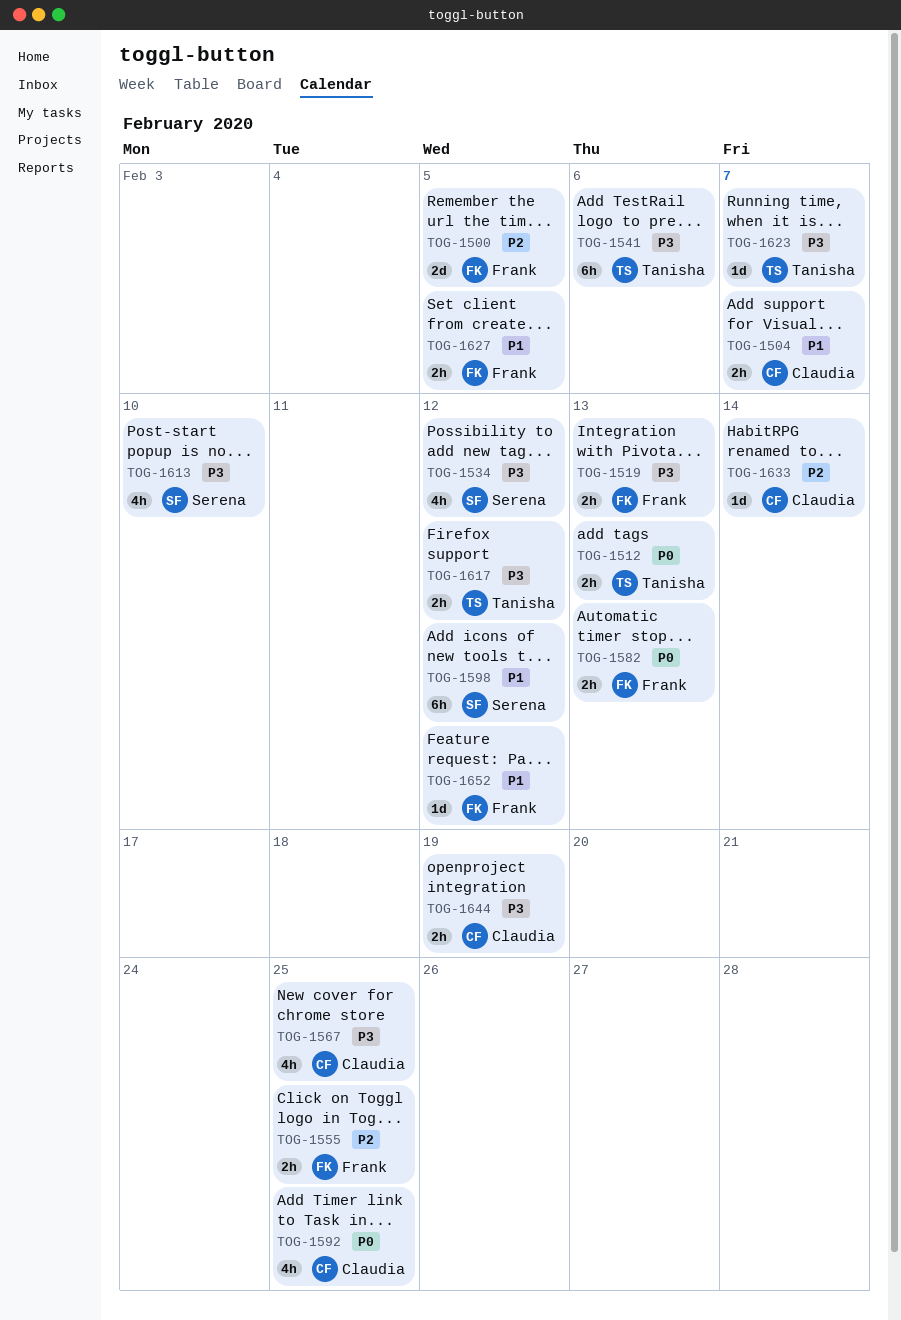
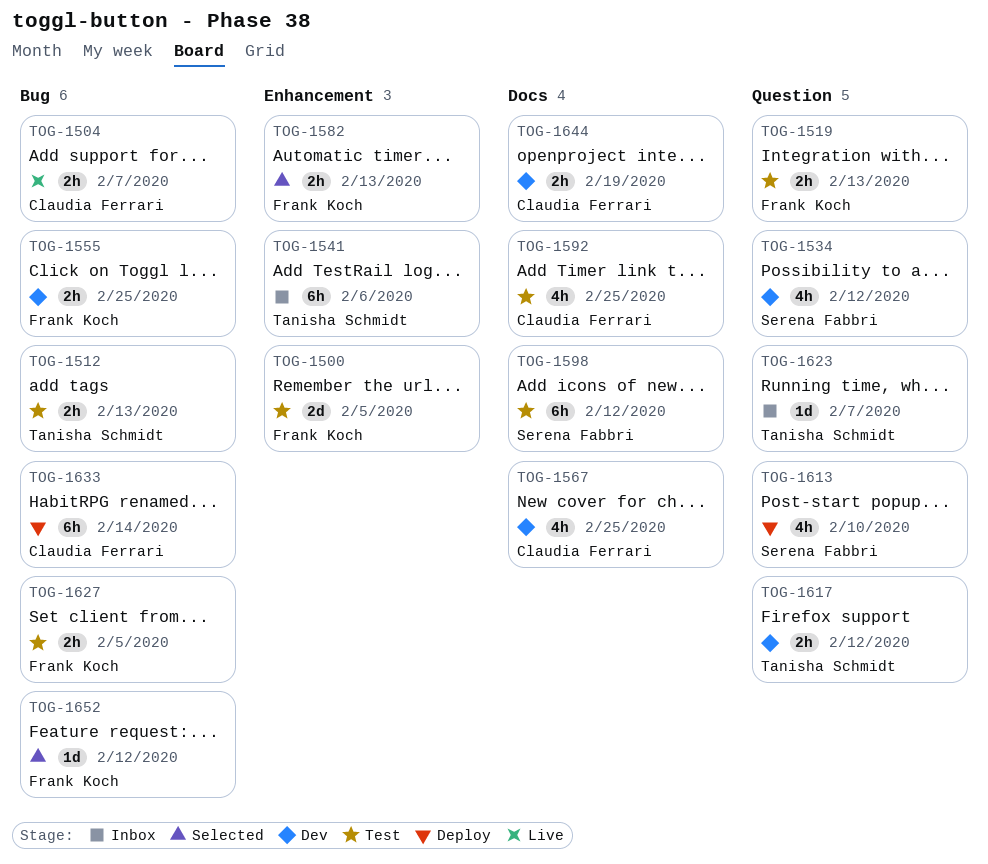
TOG-1633, estimate: 1d -> 6h

